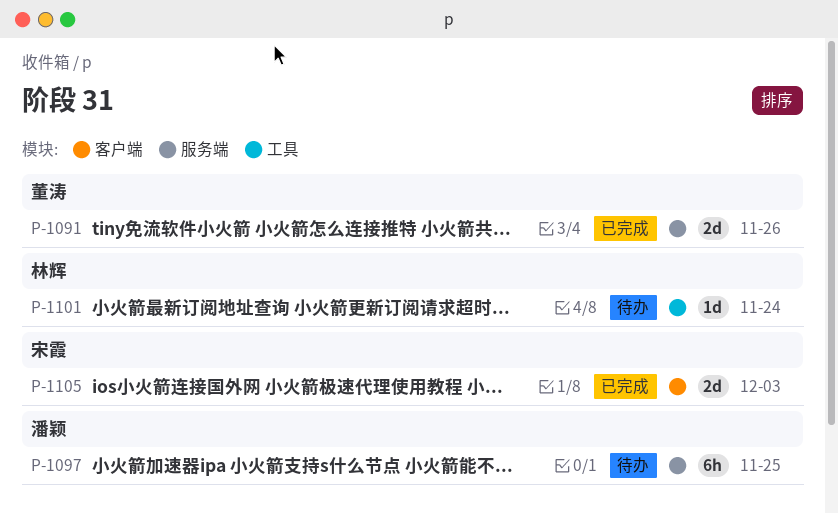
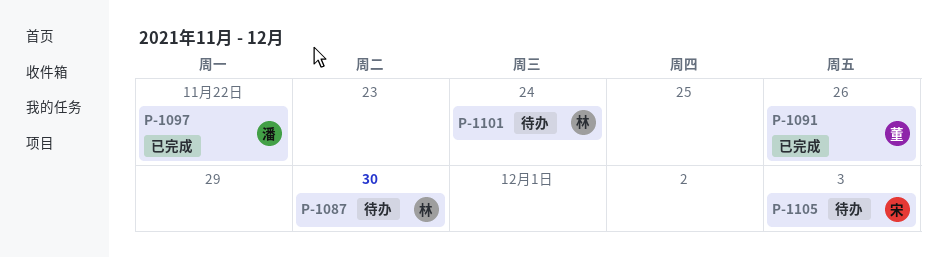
P-1087: none -> present
P-1097, status: 待办 -> 已完成
P-1097, due: Nov 25 -> Nov 22
P-1105, status: 已完成 -> 待办

